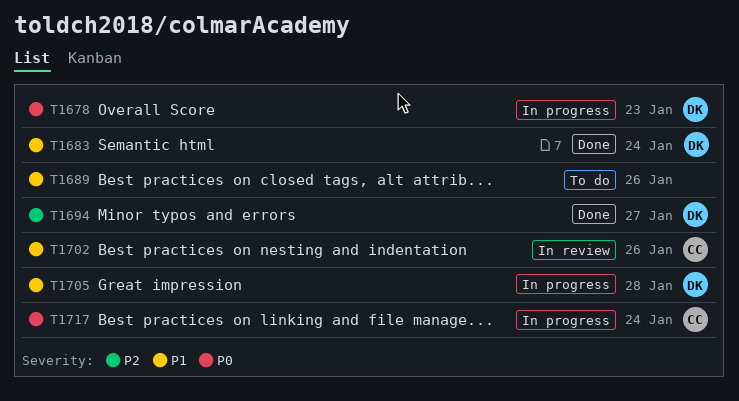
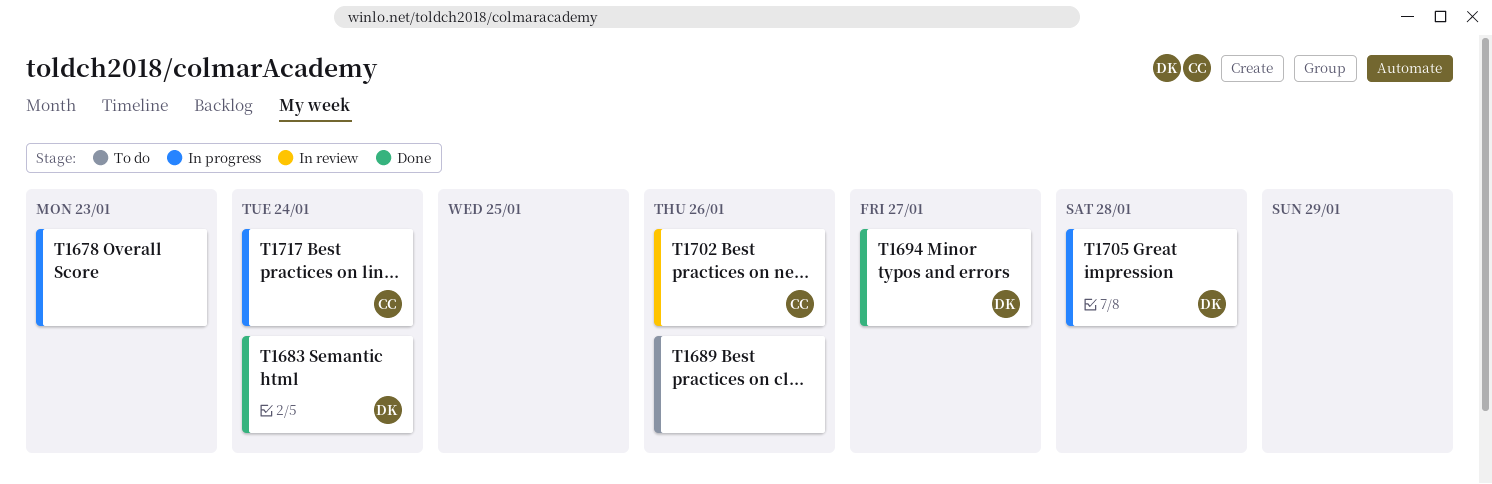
T1678, owner: DK -> none

